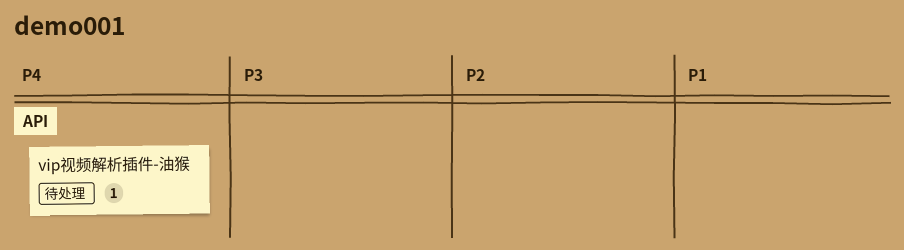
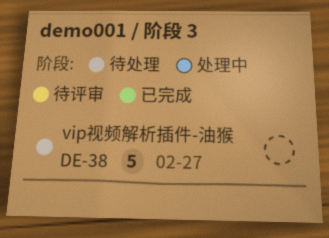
vip视频解析插件-油猴, estimate: 1 -> 5

